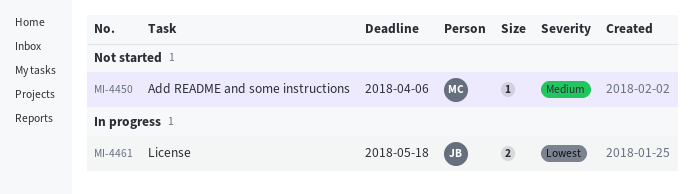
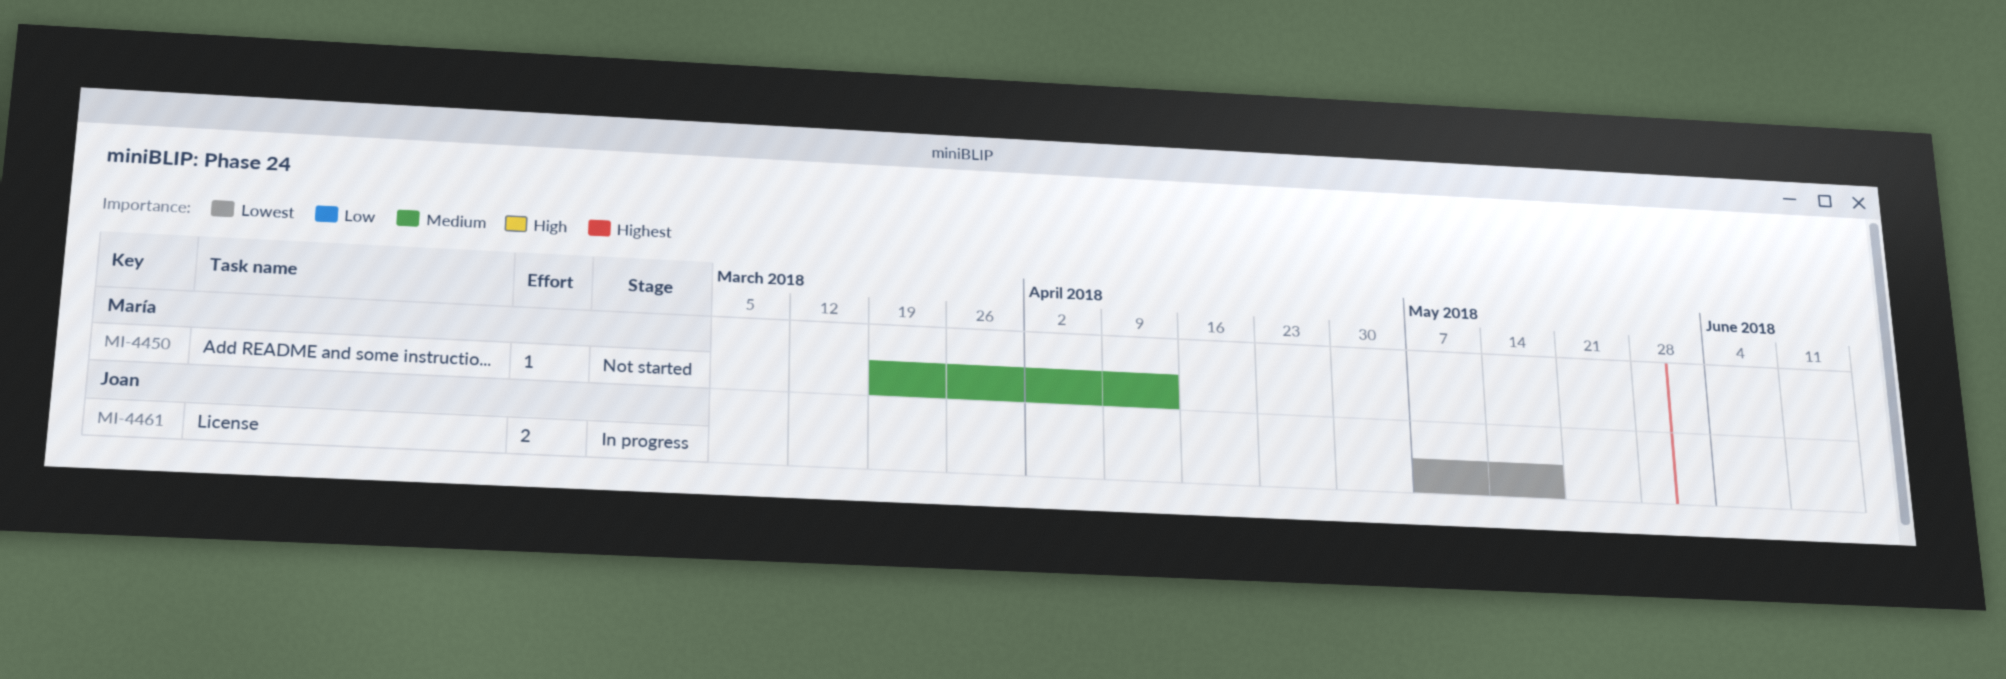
MI-4450, due: Apr 6 -> Apr 13

